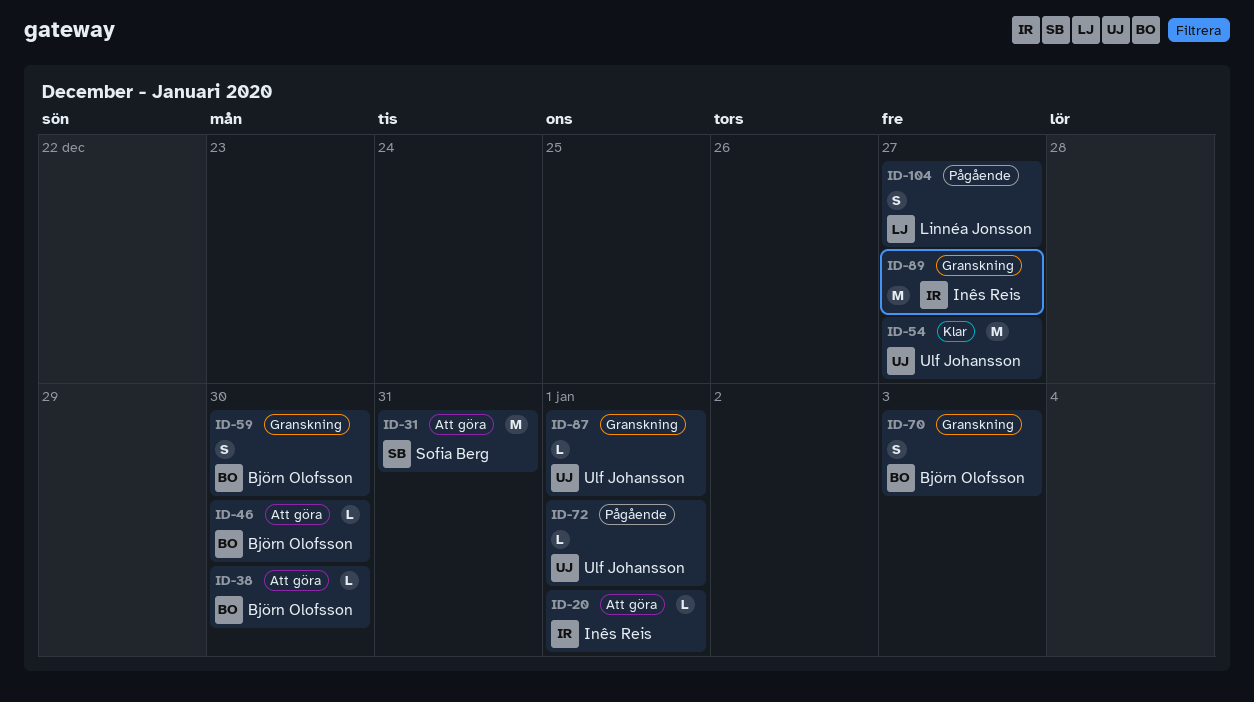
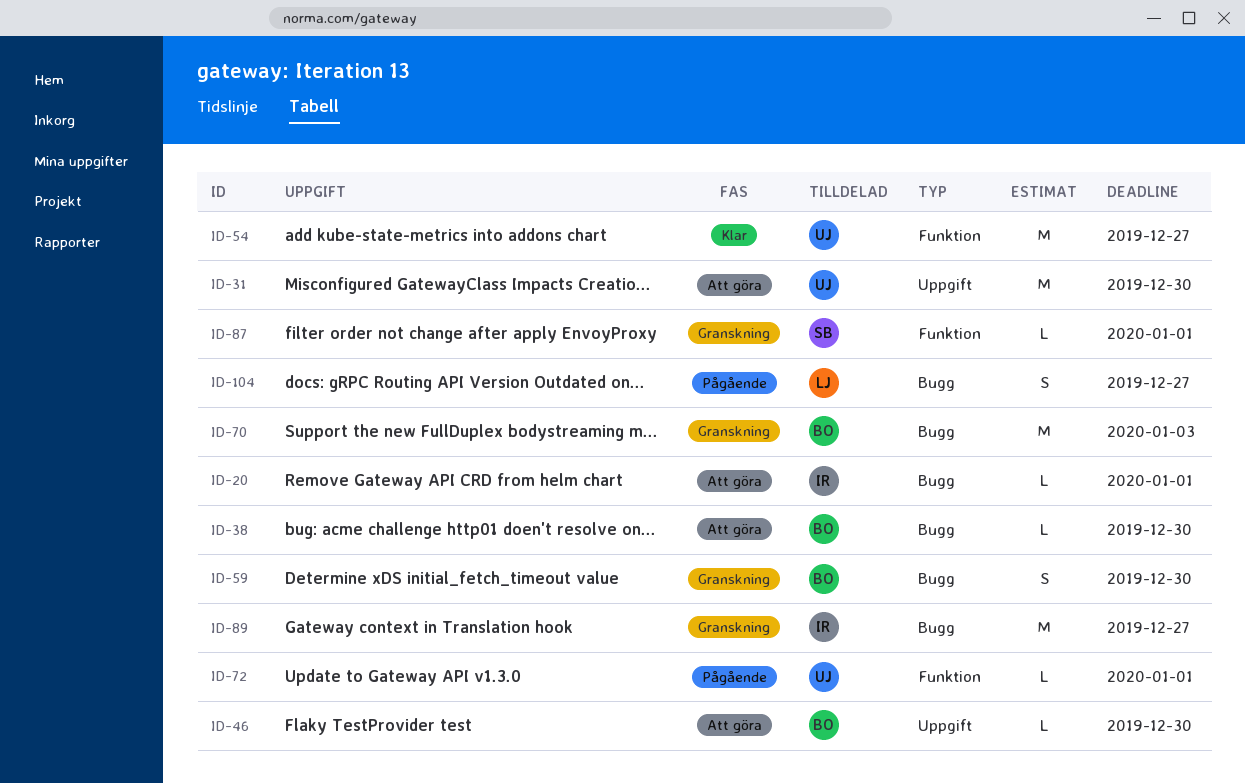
ID-31, owner: Sofia Berg -> Ulf Johansson
ID-31, due: Dec 31 -> Dec 30
ID-70, estimate: S -> M
ID-87, owner: Ulf Johansson -> Sofia Berg

